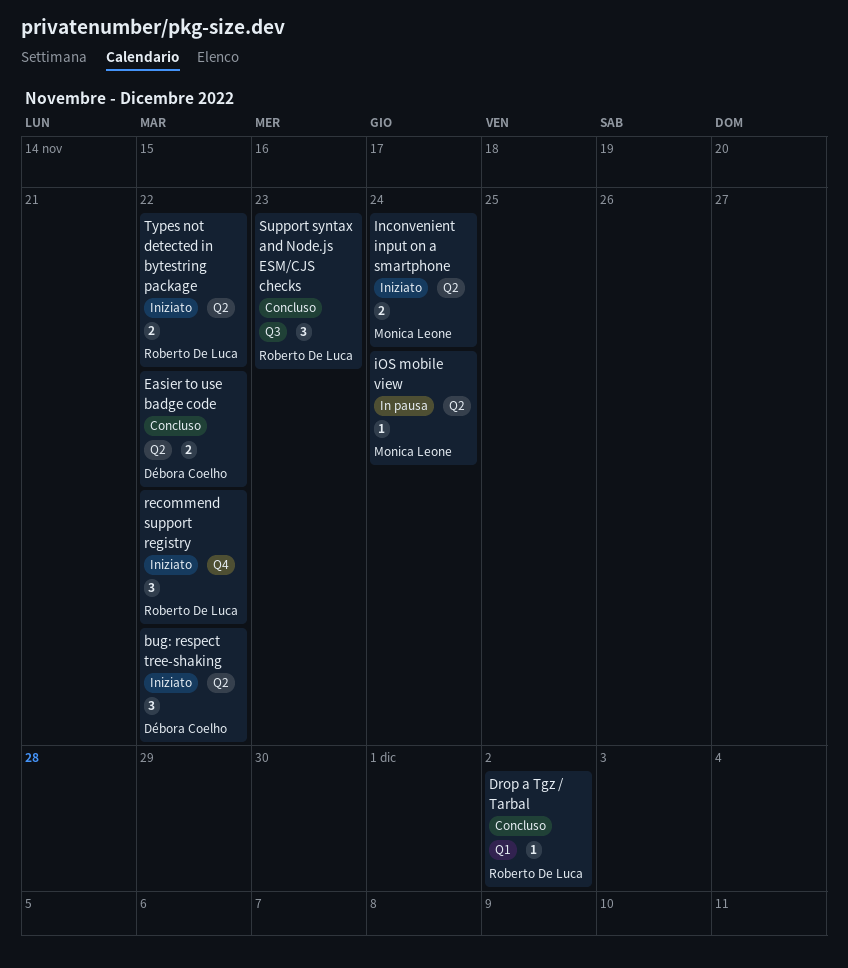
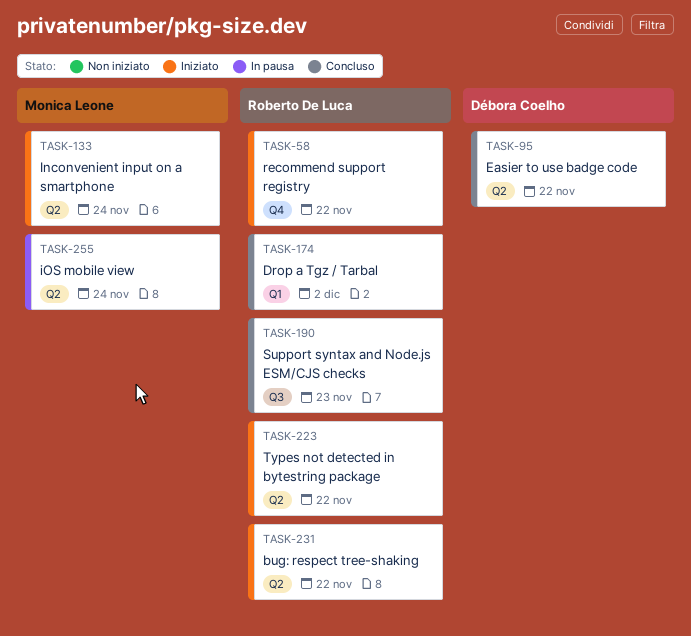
bug: respect tree-shaking, owner: Débora Coelho -> Roberto De Luca

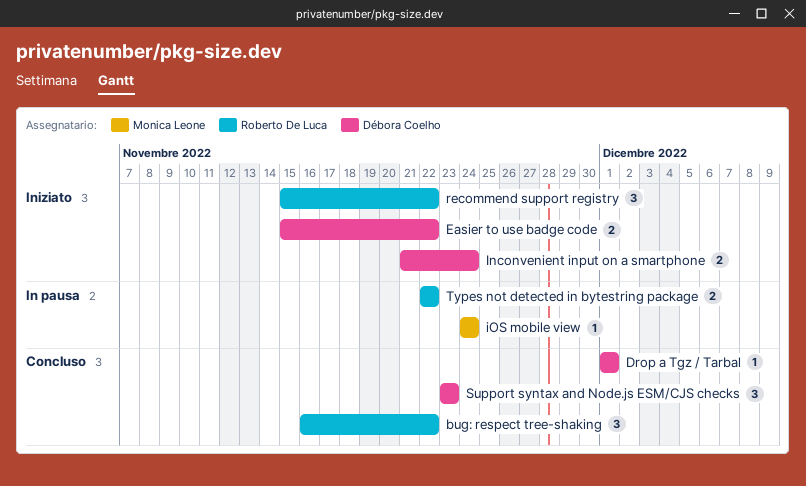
bug: respect tree-shaking, status: Iniziato -> Concluso
Drop a Tgz / Tarbal, owner: Roberto De Luca -> Débora Coelho
Drop a Tgz / Tarbal, due: Dec 2 -> Dec 1
Easier to use badge code, status: Concluso -> Iniziato
Inconvenient input on a smartphone, owner: Monica Leone -> Débora Coelho
Support syntax and Node.js ESM/CJS checks, owner: Roberto De Luca -> Débora Coelho
Types not detected in bytestring package, status: Iniziato -> In pausa

